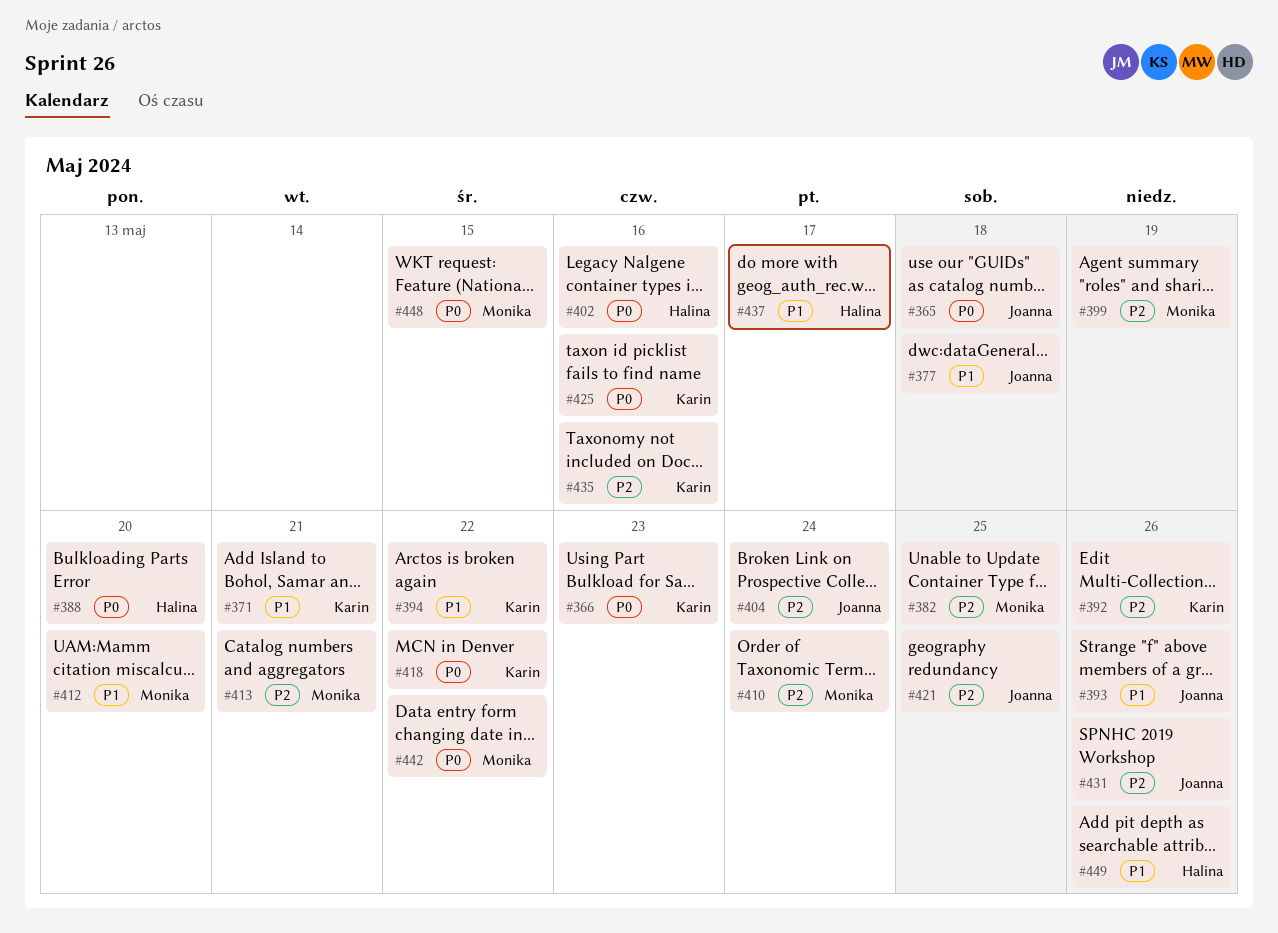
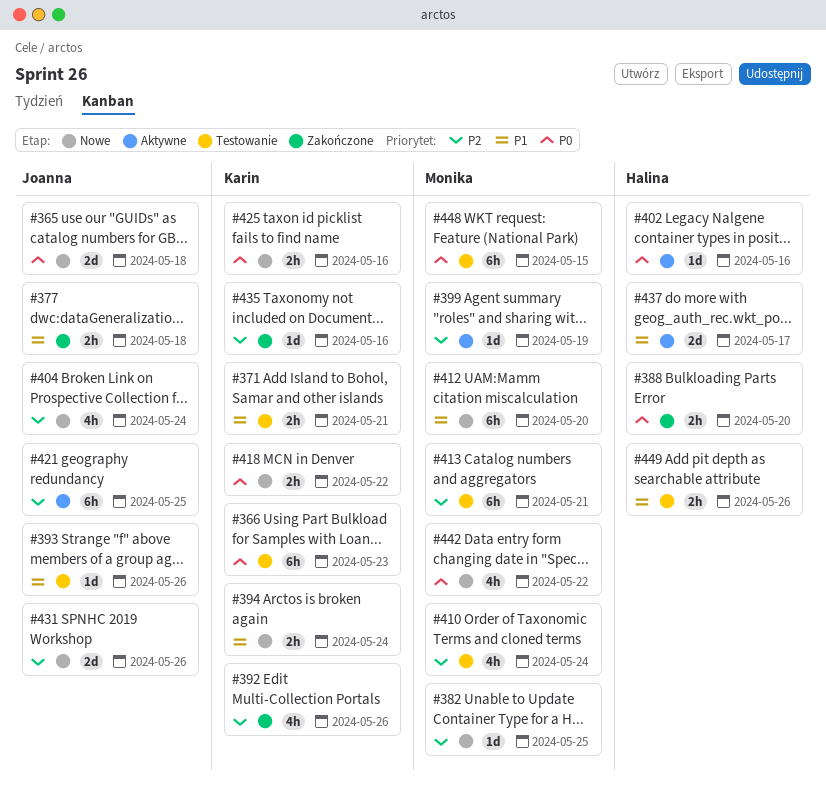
#394, due: May 22 -> May 24

